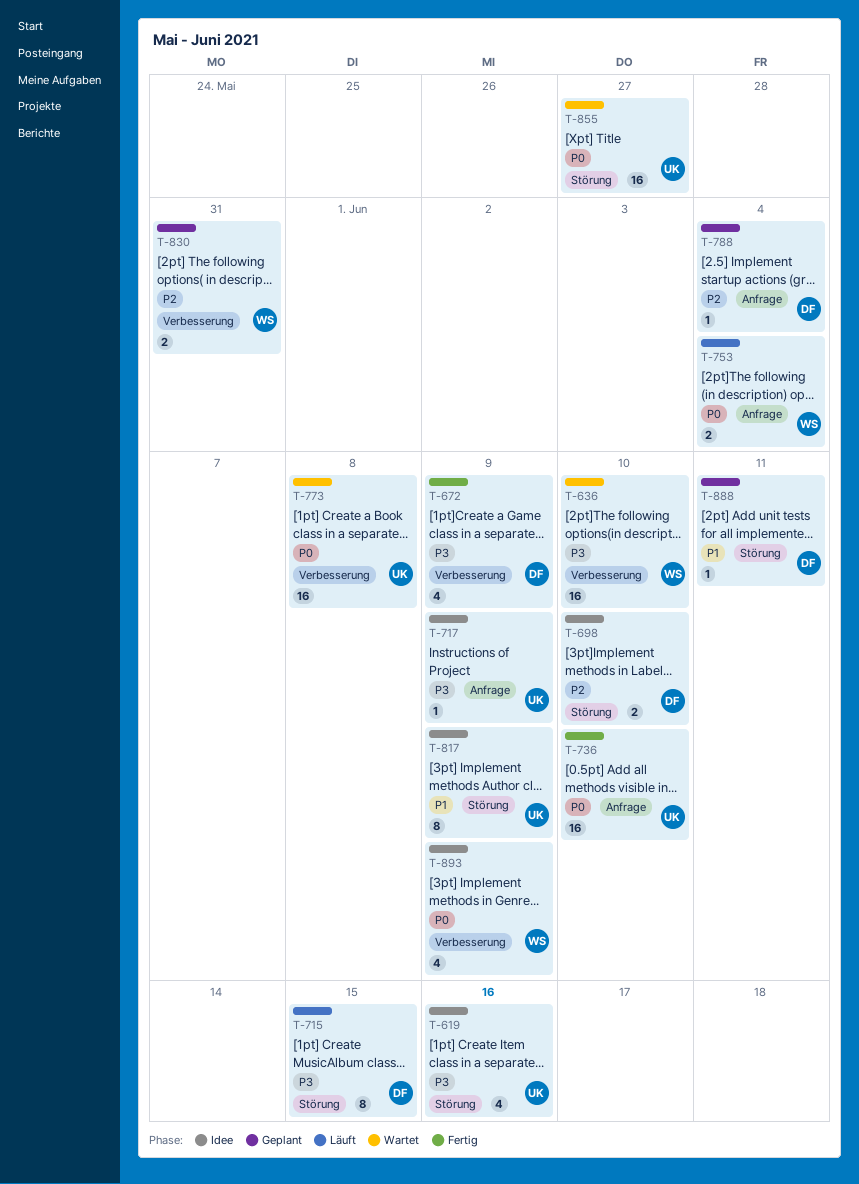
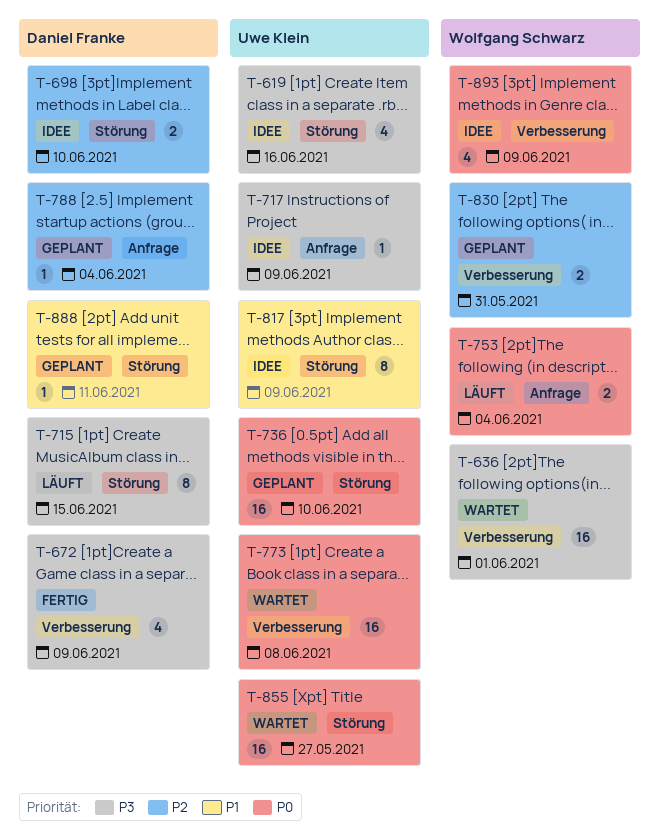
T-636, due: Jun 10 -> Jun 1
T-736, status: Fertig -> Geplant
T-736, label: Anfrage -> Störung

